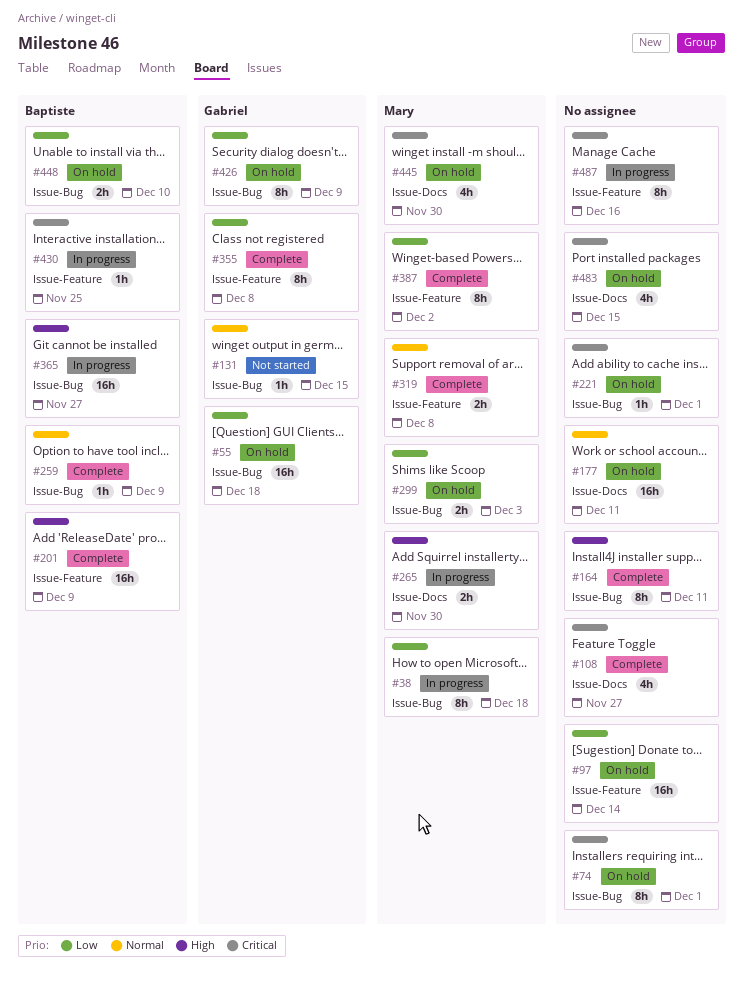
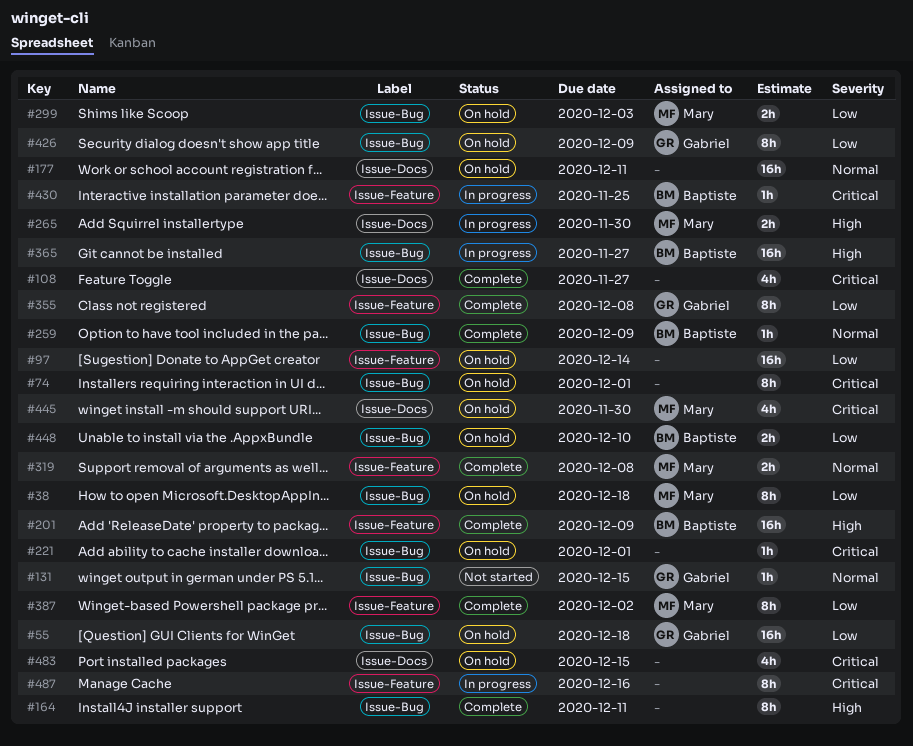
#38, status: In progress -> On hold

